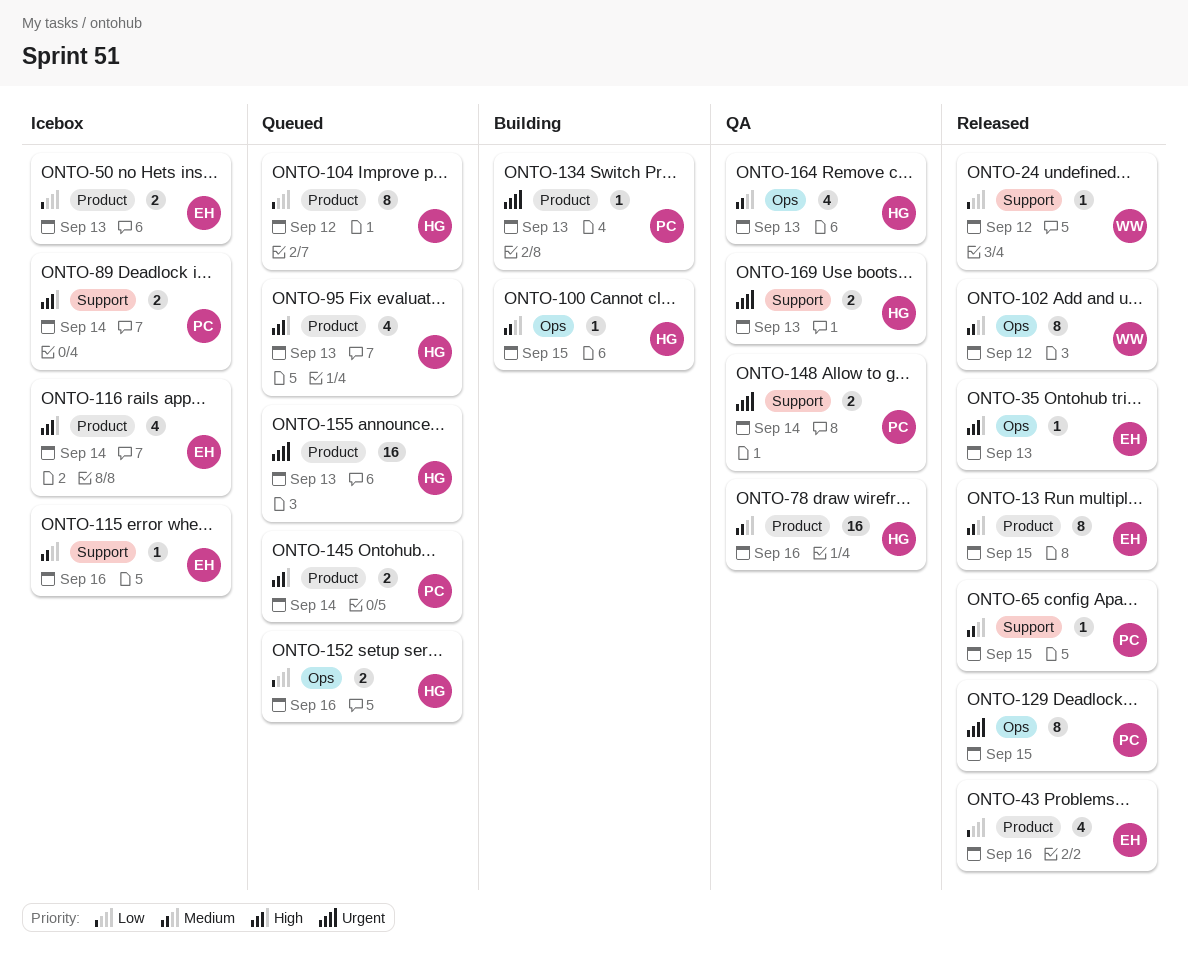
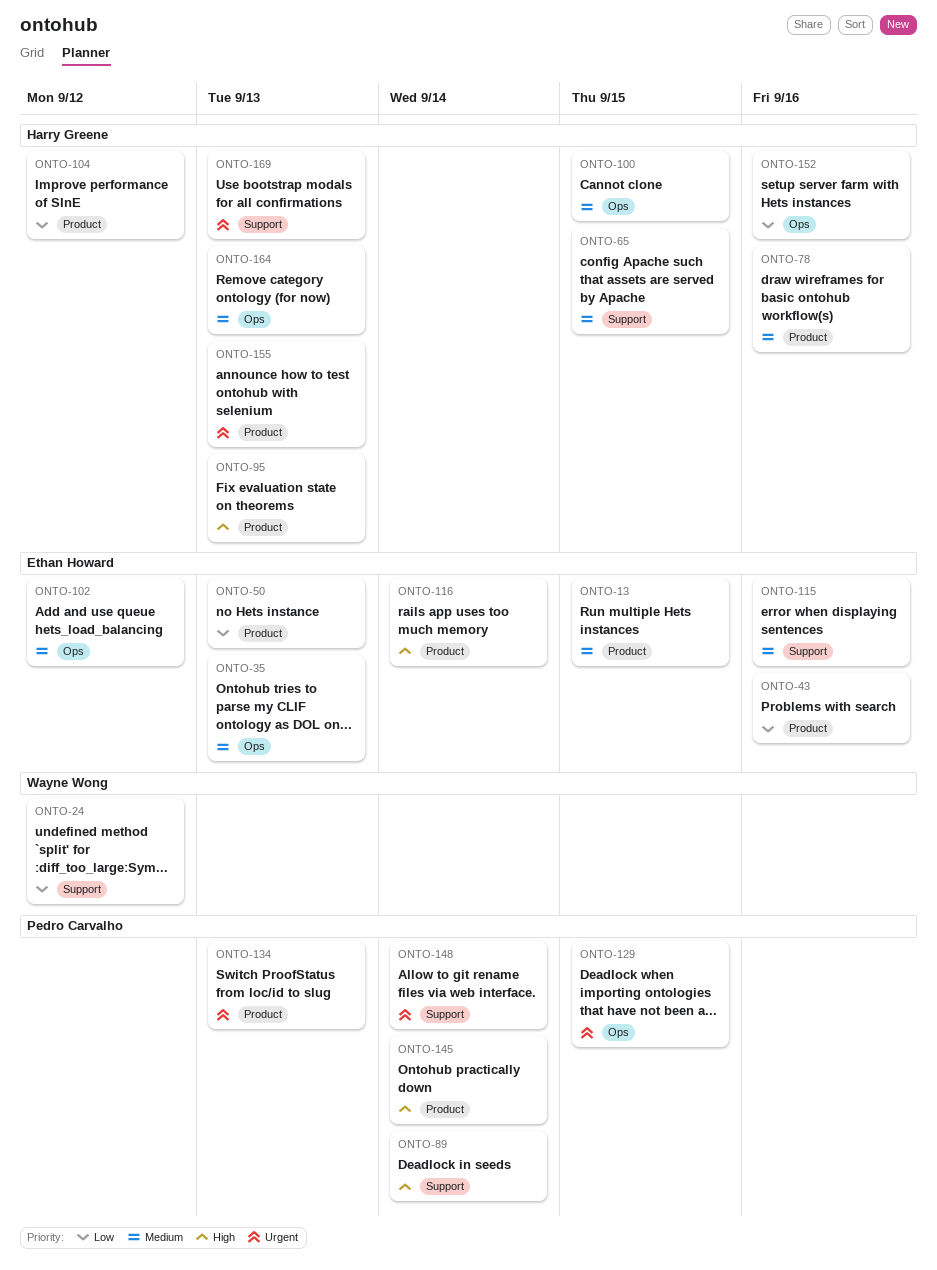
ONTO-35, priority: High -> Medium
ONTO-65, owner: Pedro Carvalho -> Harry Greene
ONTO-102, owner: Wayne Wong -> Ethan Howard

